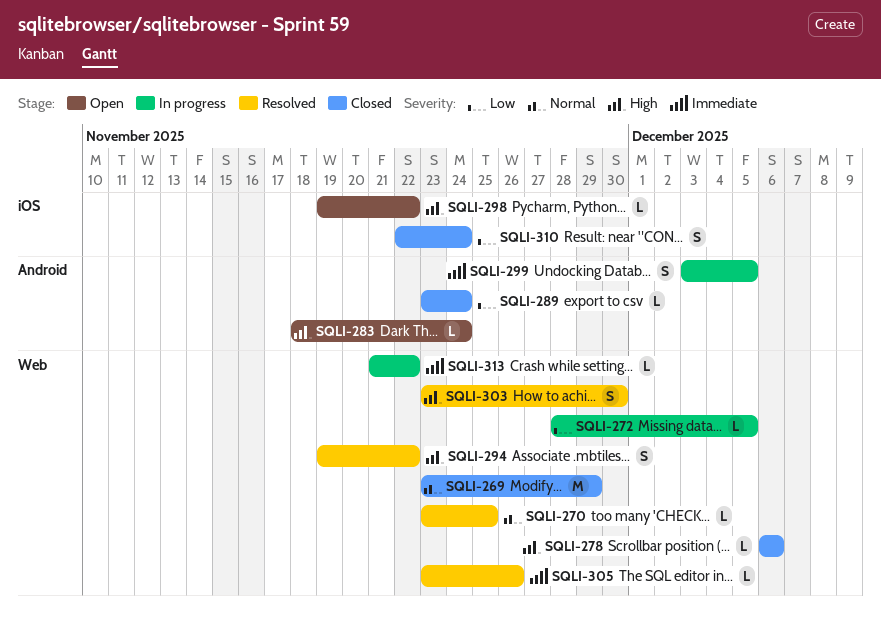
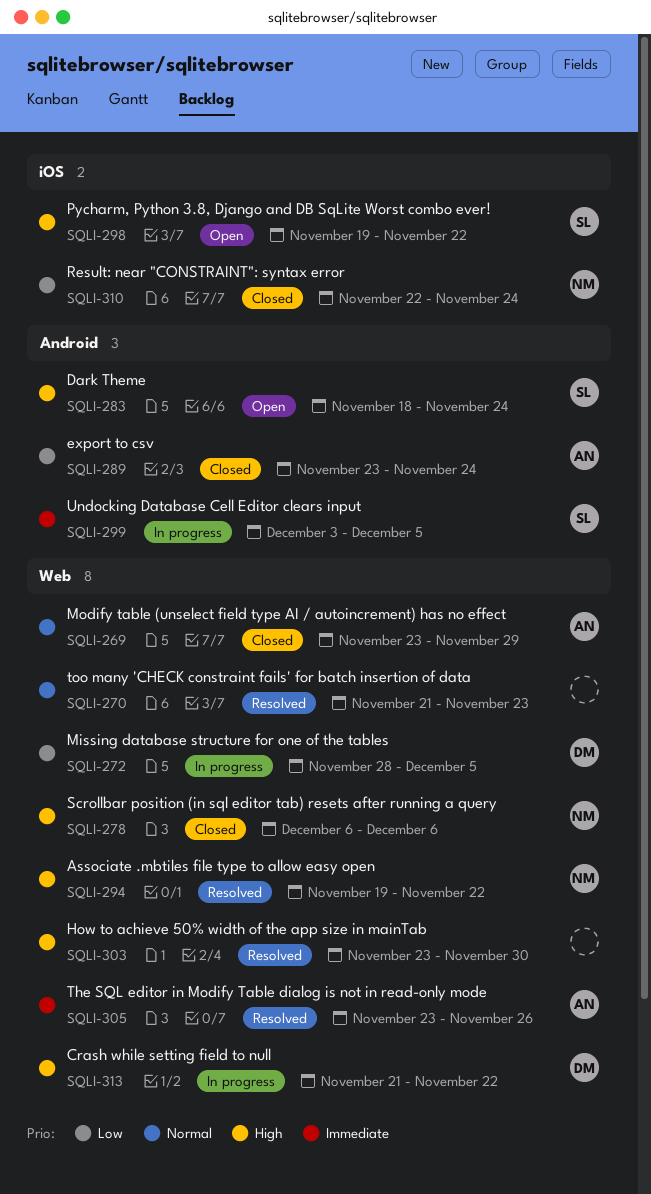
SQLI-270, start: Nov 23 -> Nov 21
SQLI-270, due: Nov 25 -> Nov 23
SQLI-313, priority: Immediate -> High

